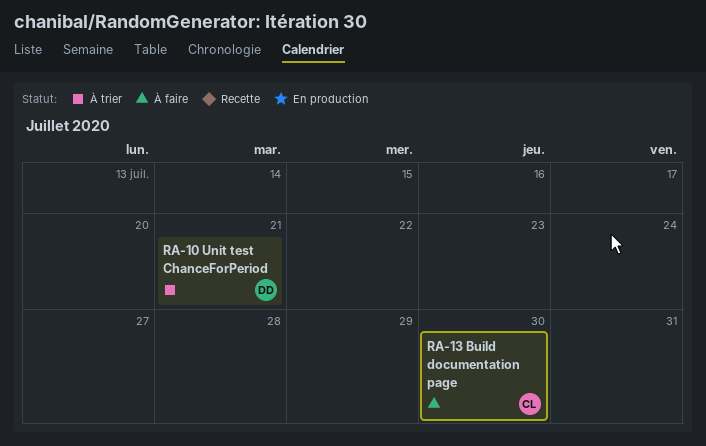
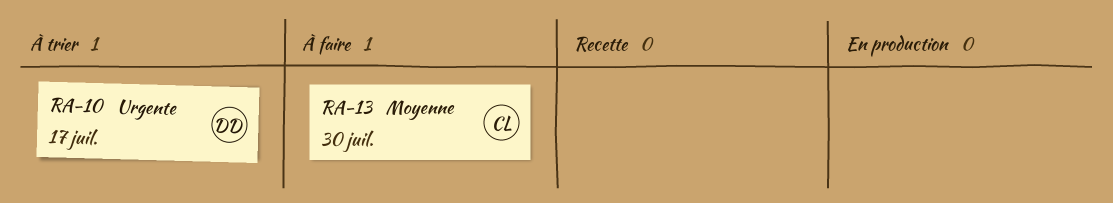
RA-10, due: Jul 21 -> Jul 17

